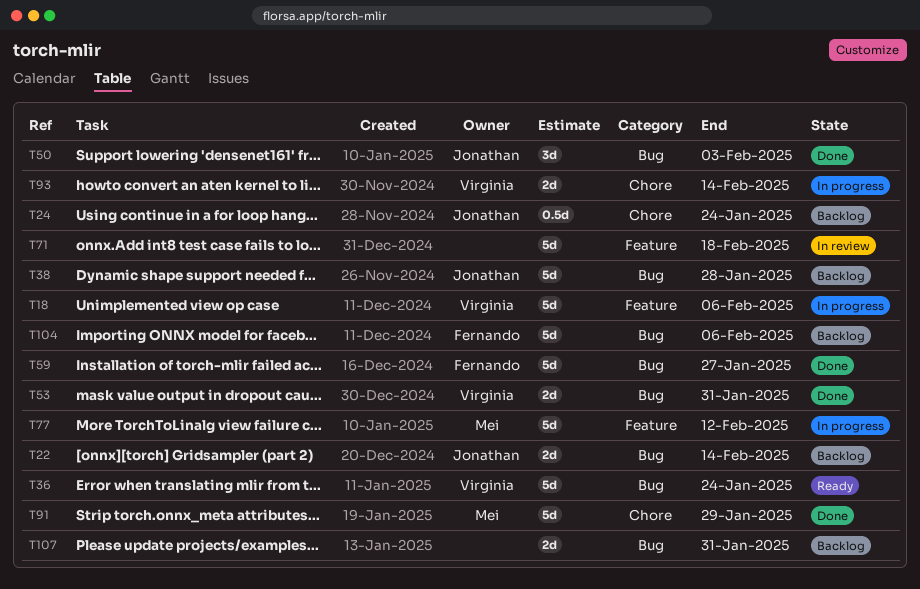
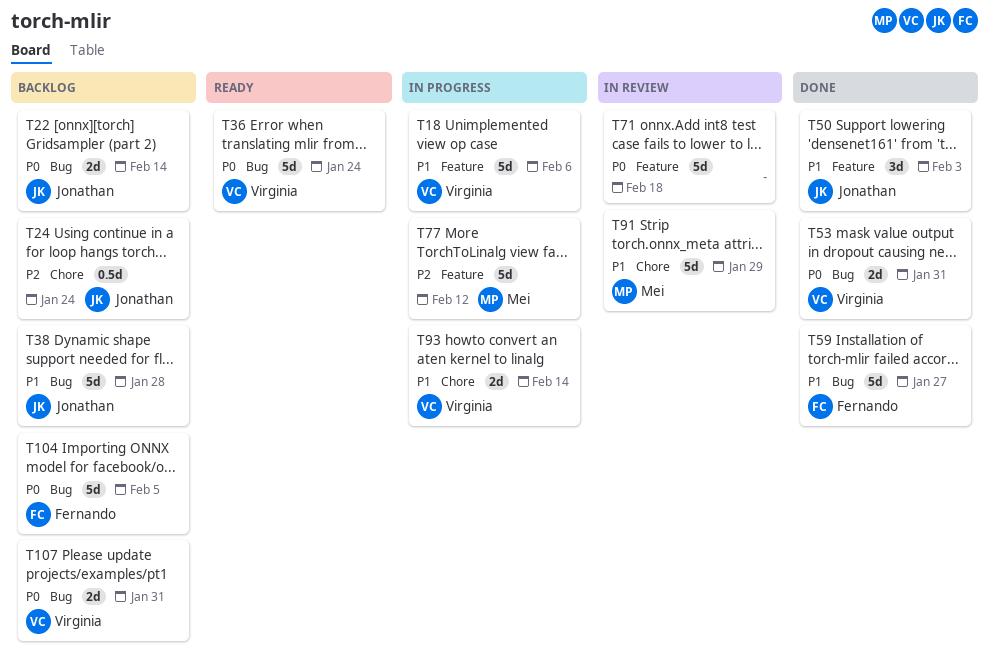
T50, label: Bug -> Feature
T91, status: Done -> In review
T104, due: Feb 6 -> Feb 5
T107, owner: none -> Virginia

